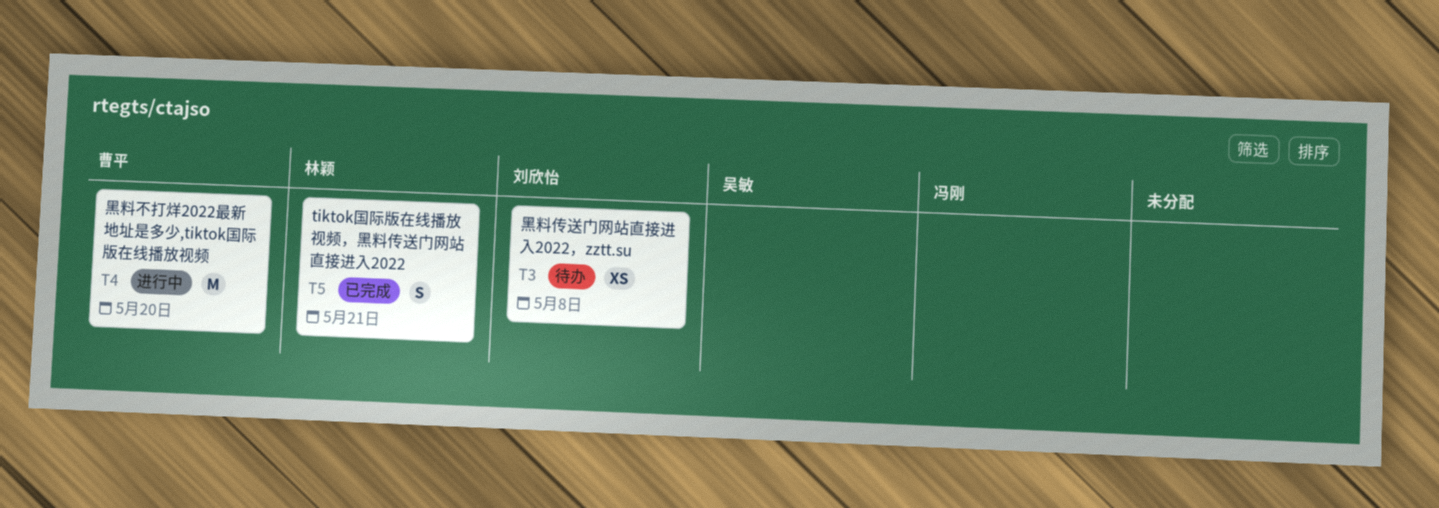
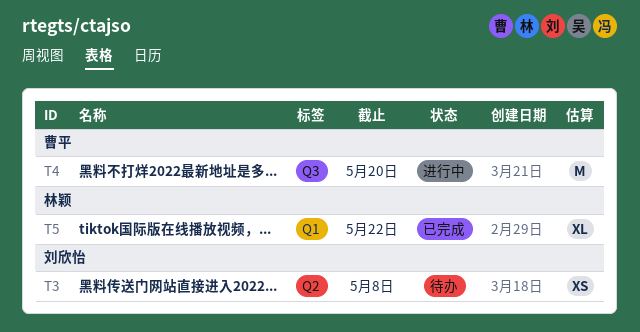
T5, estimate: S -> XL
T5, due: May 21 -> May 22

